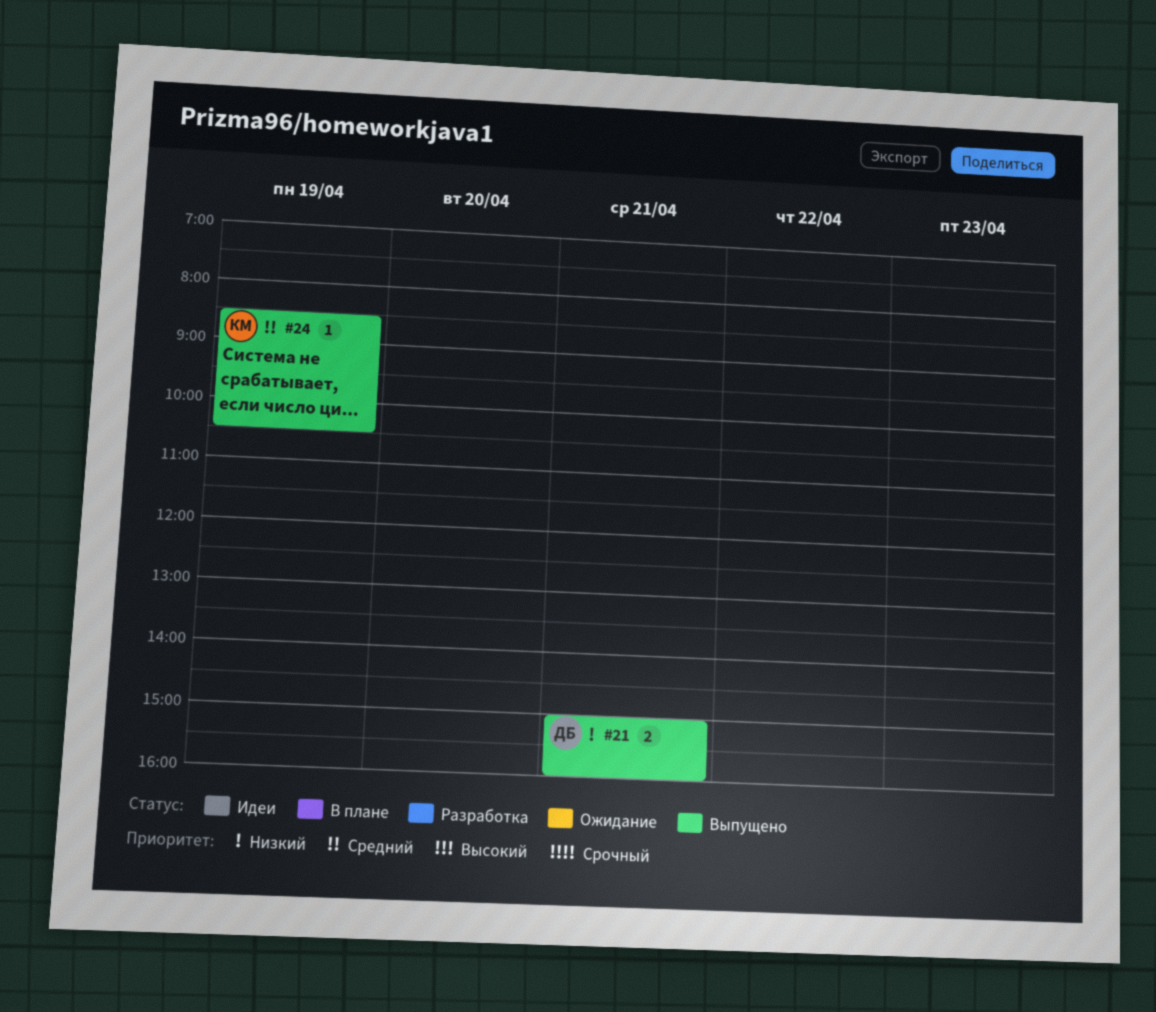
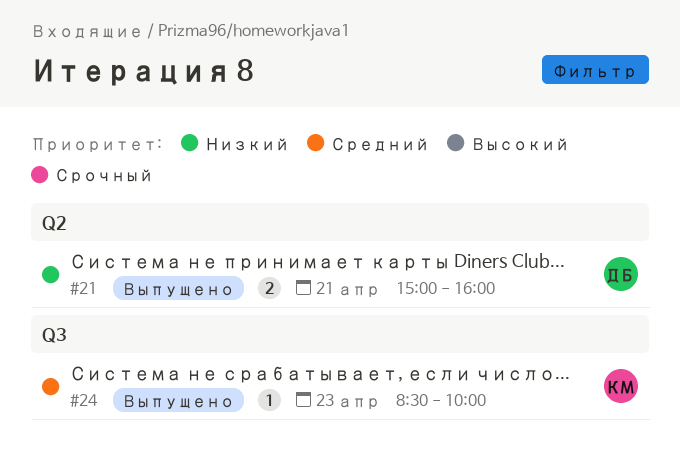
#24, day: Apr 19 -> Apr 23
#24, ends: 10:30 -> 10:00

